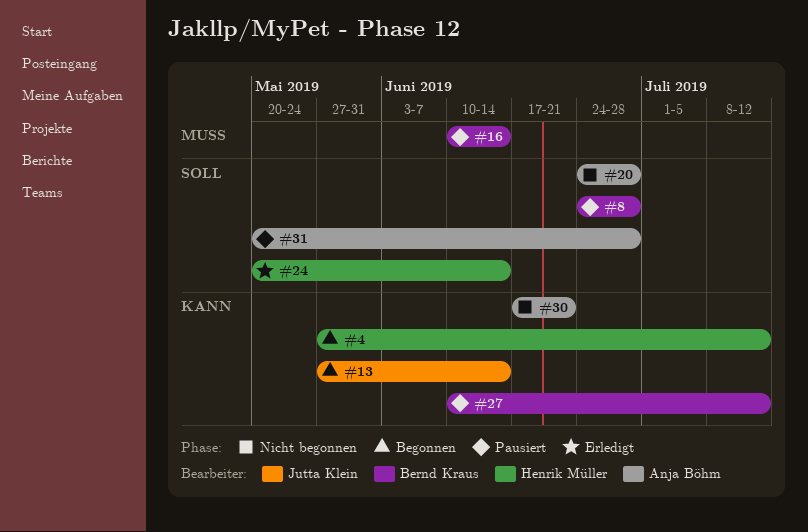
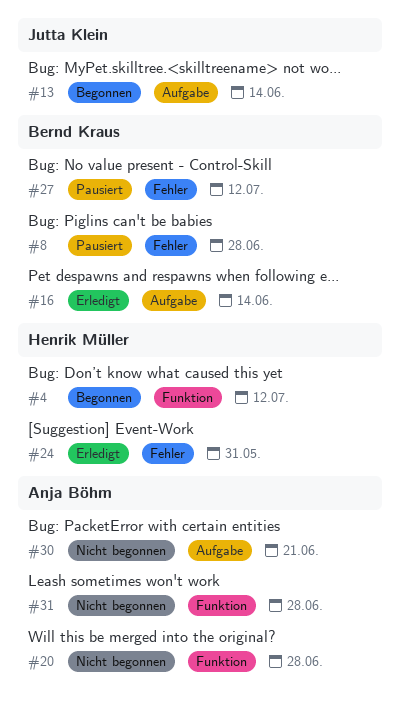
#16, status: Pausiert -> Erledigt
#24, due: Jun 14 -> May 31
#31, status: Pausiert -> Nicht begonnen

